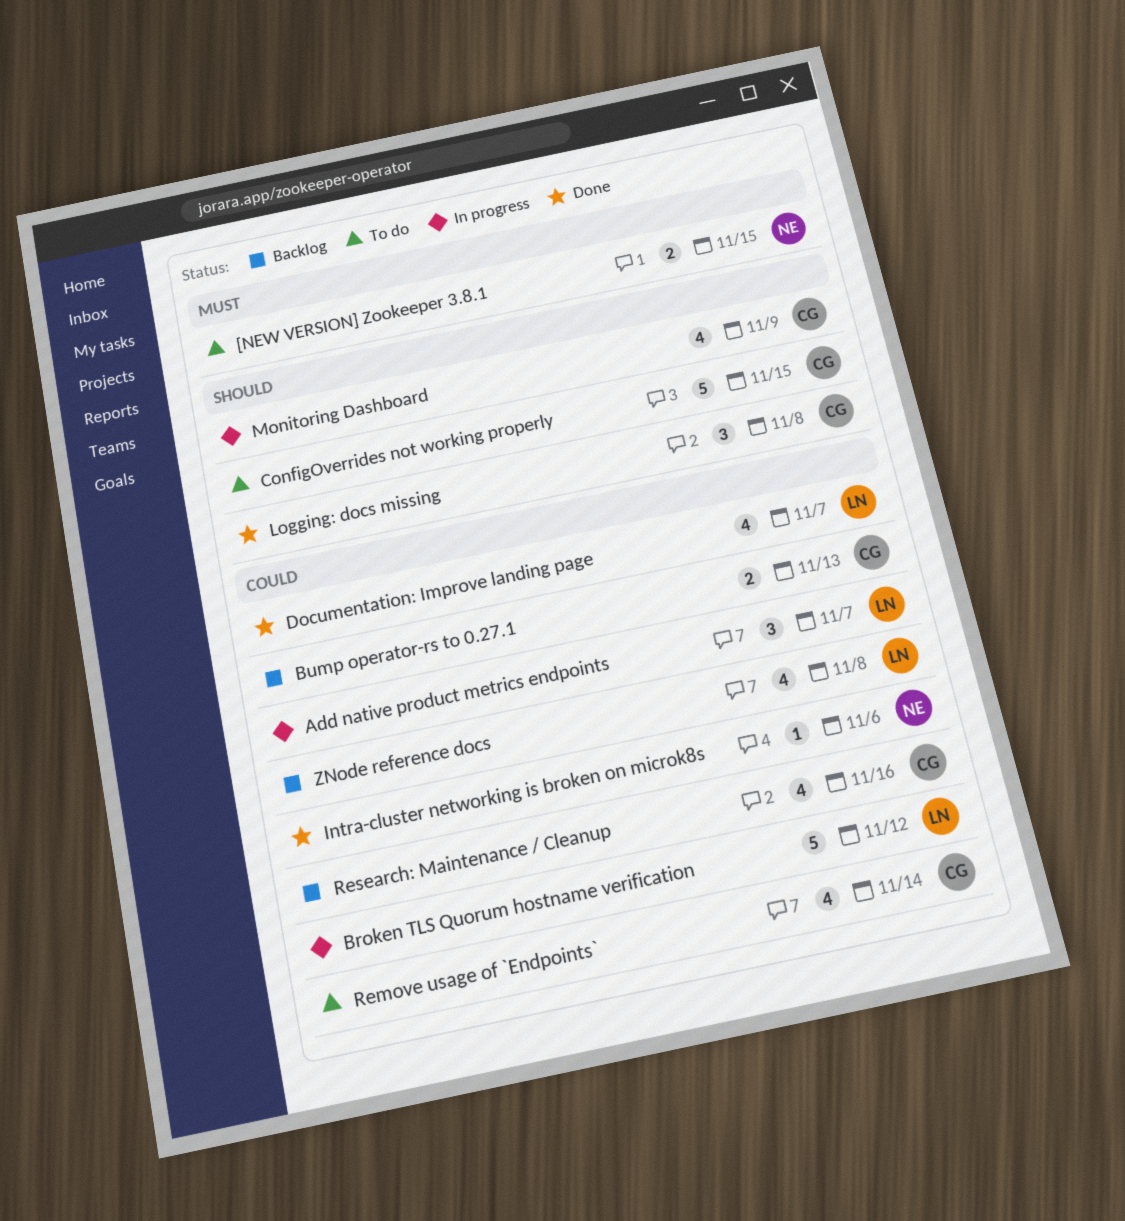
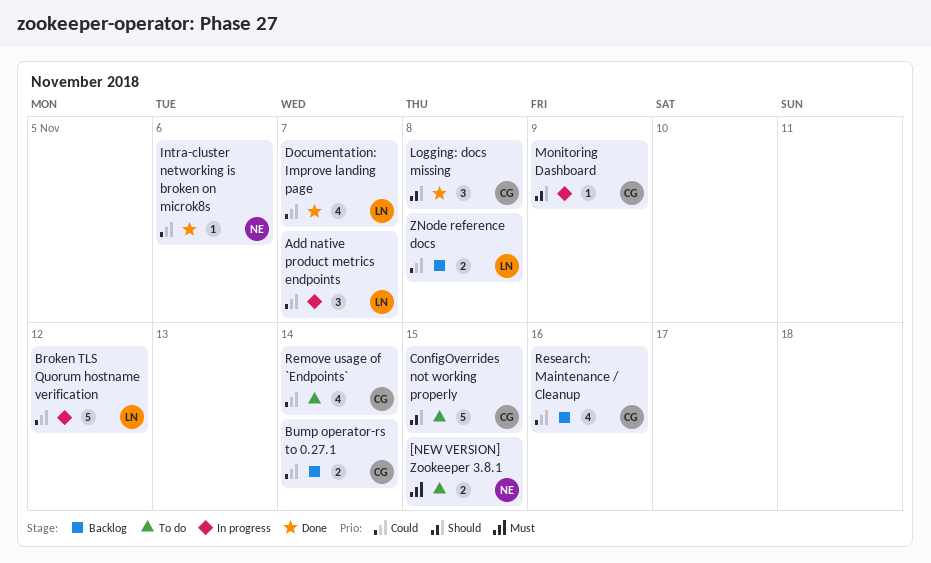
Bump operator-rs to 0.27.1, due: Nov 13 -> Nov 14
Monitoring Dashboard, estimate: 4 -> 1
ZNode reference docs, estimate: 4 -> 2

